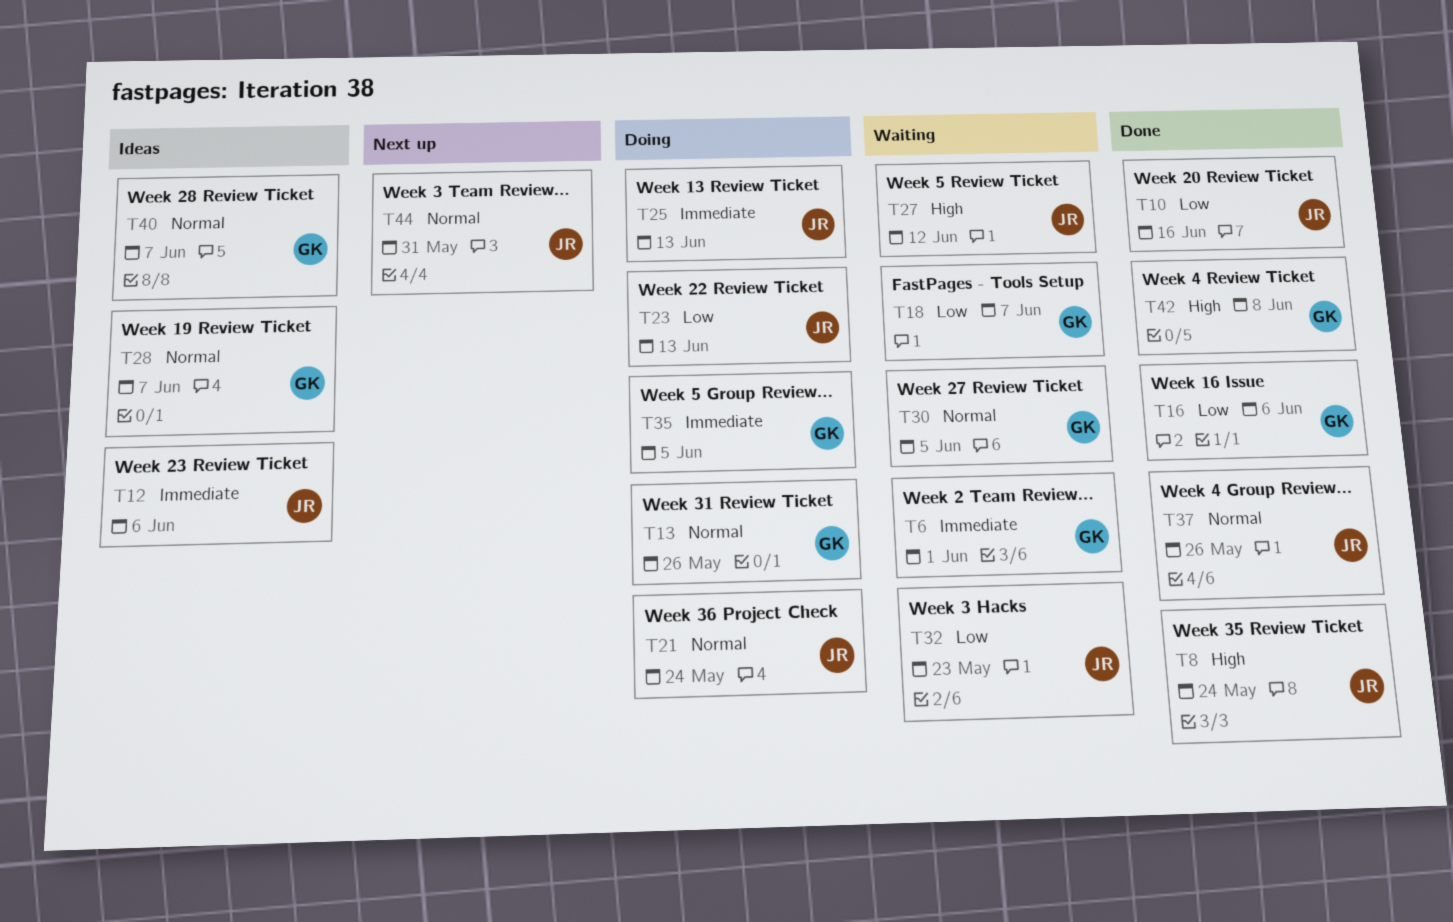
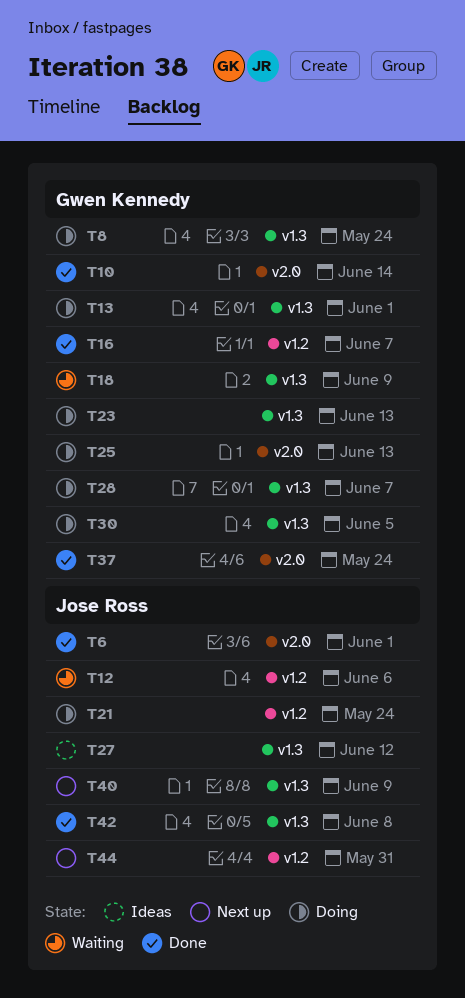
T6, status: Waiting -> Done
T6, owner: Gwen Kennedy -> Jose Ross
T8, status: Done -> Doing
T8, owner: Jose Ross -> Gwen Kennedy
T10, owner: Jose Ross -> Gwen Kennedy
T10, due: Jun 16 -> Jun 14
T12, status: Ideas -> Waiting
T13, due: May 26 -> Jun 1
T16, due: Jun 6 -> Jun 7
T18, due: Jun 7 -> Jun 9
T23, owner: Jose Ross -> Gwen Kennedy
T25, owner: Jose Ross -> Gwen Kennedy
T27, status: Waiting -> Ideas
T28, status: Ideas -> Doing
T30, status: Waiting -> Doing
T32: present -> none
T35: present -> none
T37, owner: Jose Ross -> Gwen Kennedy
T37, due: May 26 -> May 24
T40, status: Ideas -> Next up
T40, owner: Gwen Kennedy -> Jose Ross
T40, due: Jun 7 -> Jun 9
T42, owner: Gwen Kennedy -> Jose Ross

